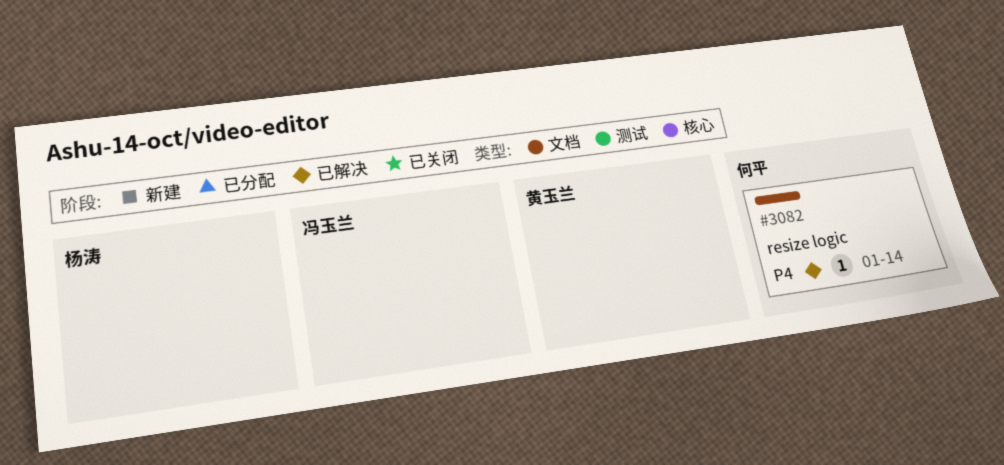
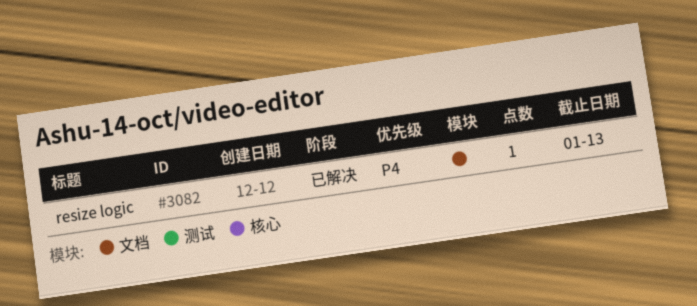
#3082, due: Jan 14 -> Jan 13

